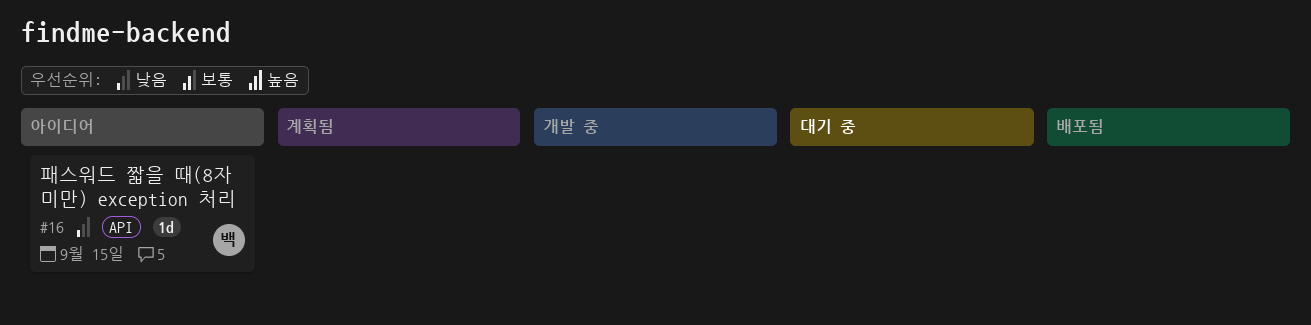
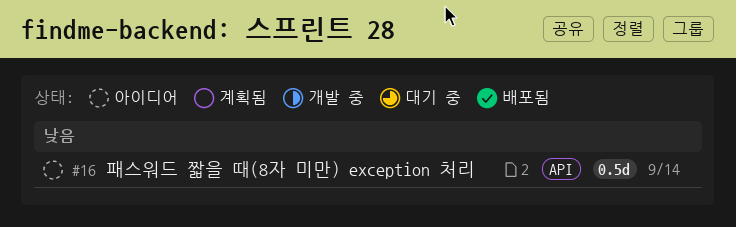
#16, estimate: 1d -> 0.5d
#16, due: Sep 15 -> Sep 14

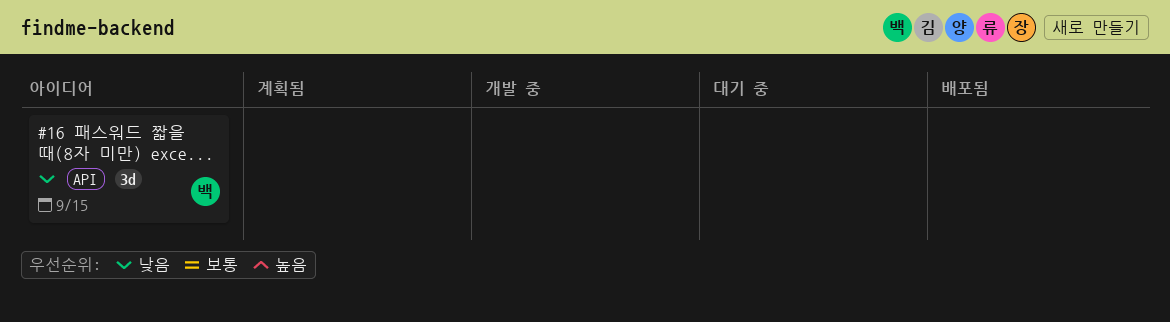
#16, estimate: 0.5d -> 3d
#16, due: Sep 14 -> Sep 15

